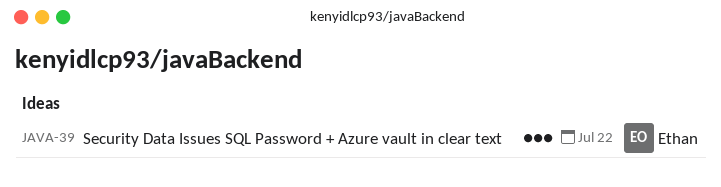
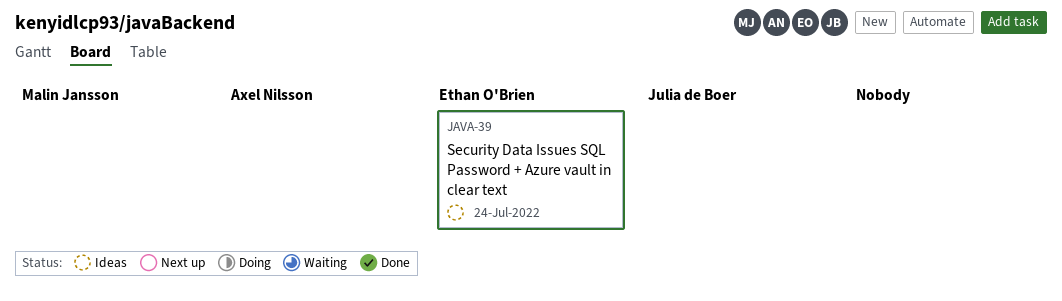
JAVA-39, due: Jul 22 -> Jul 24

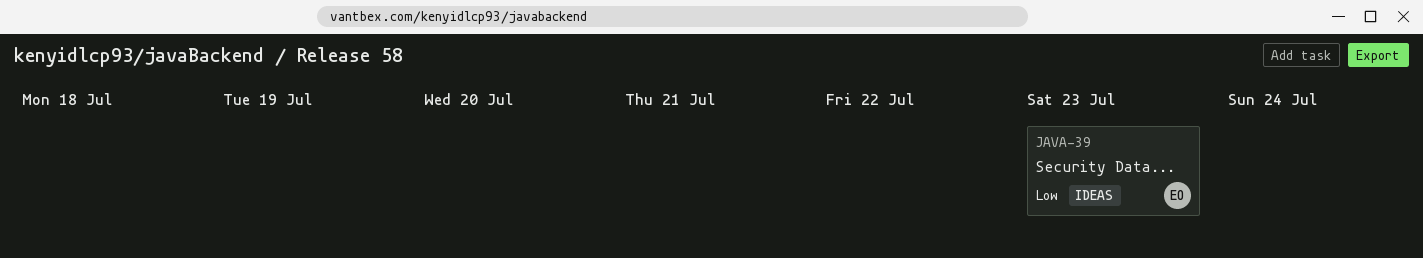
JAVA-39, due: Jul 24 -> Jul 23

